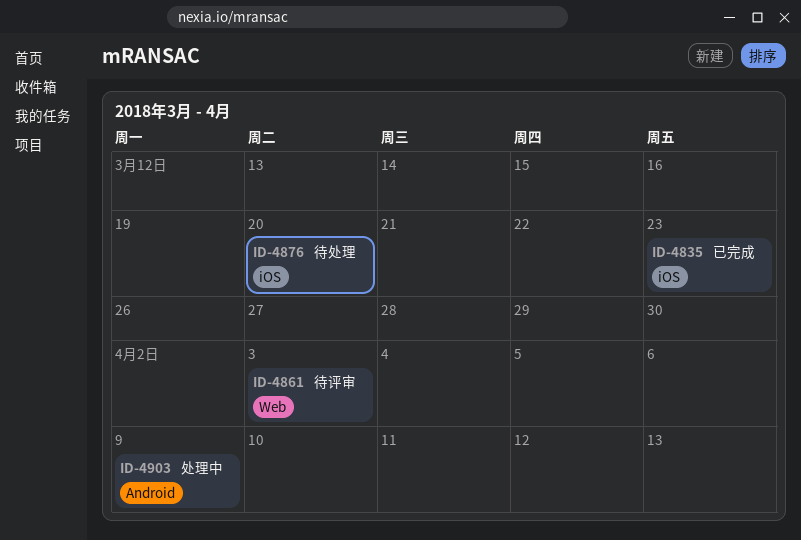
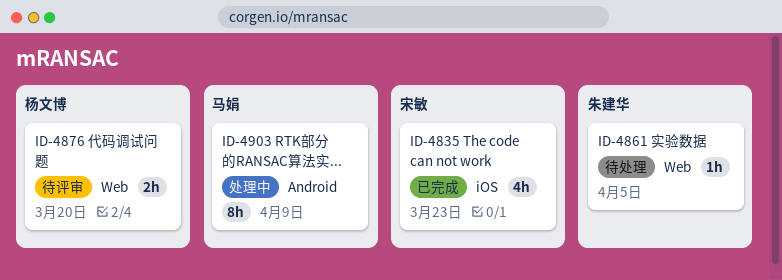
ID-4861, status: 待评审 -> 待处理
ID-4861, due: Apr 3 -> Apr 5
ID-4876, status: 待处理 -> 待评审
ID-4876, label: iOS -> Web

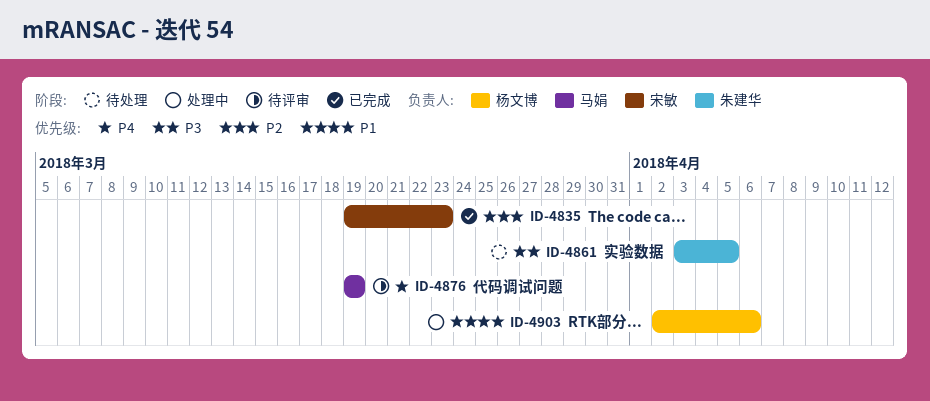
ID-4876, owner: 杨文博 -> 马娟
ID-4876, due: Mar 20 -> Mar 19
ID-4903, owner: 马娟 -> 杨文博
ID-4903, due: Apr 9 -> Apr 6

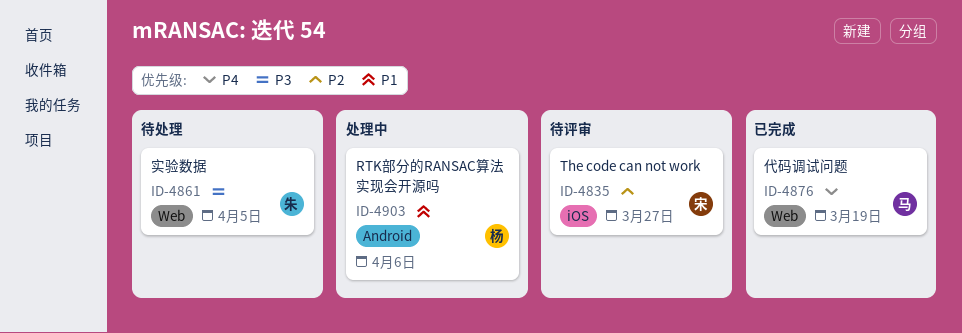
ID-4835, status: 已完成 -> 待评审
ID-4835, due: Mar 23 -> Mar 27
ID-4876, status: 待评审 -> 已完成

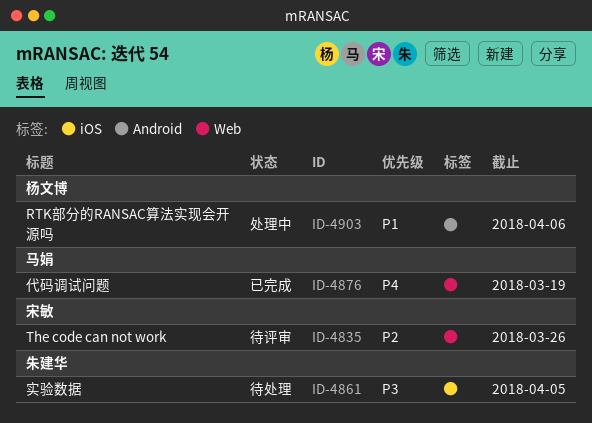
ID-4835, label: iOS -> Web
ID-4835, due: Mar 27 -> Mar 26
ID-4861, label: Web -> iOS

